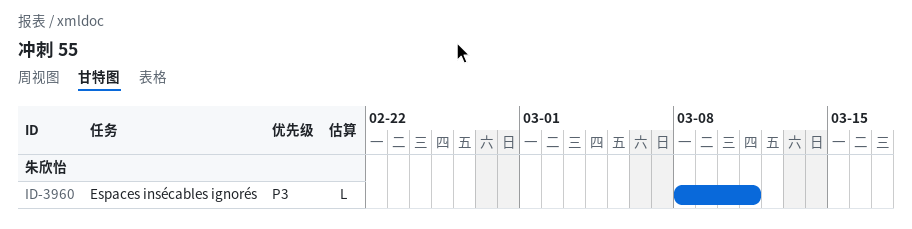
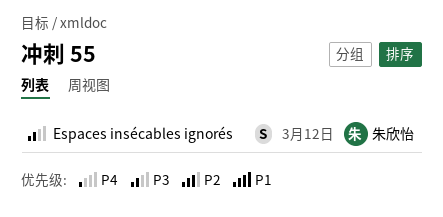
Espaces insécables ignorés, estimate: L -> S
Espaces insécables ignorés, due: Mar 11 -> Mar 12

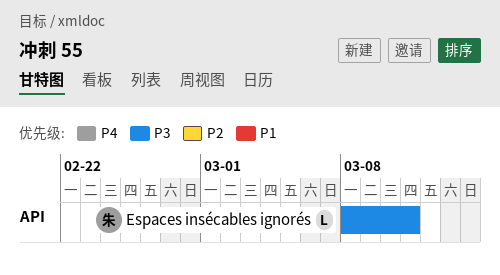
Espaces insécables ignorés, estimate: S -> L
Espaces insécables ignorés, due: Mar 12 -> Mar 11

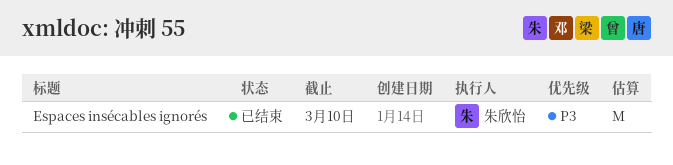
Espaces insécables ignorés, estimate: L -> M
Espaces insécables ignorés, due: Mar 11 -> Mar 10

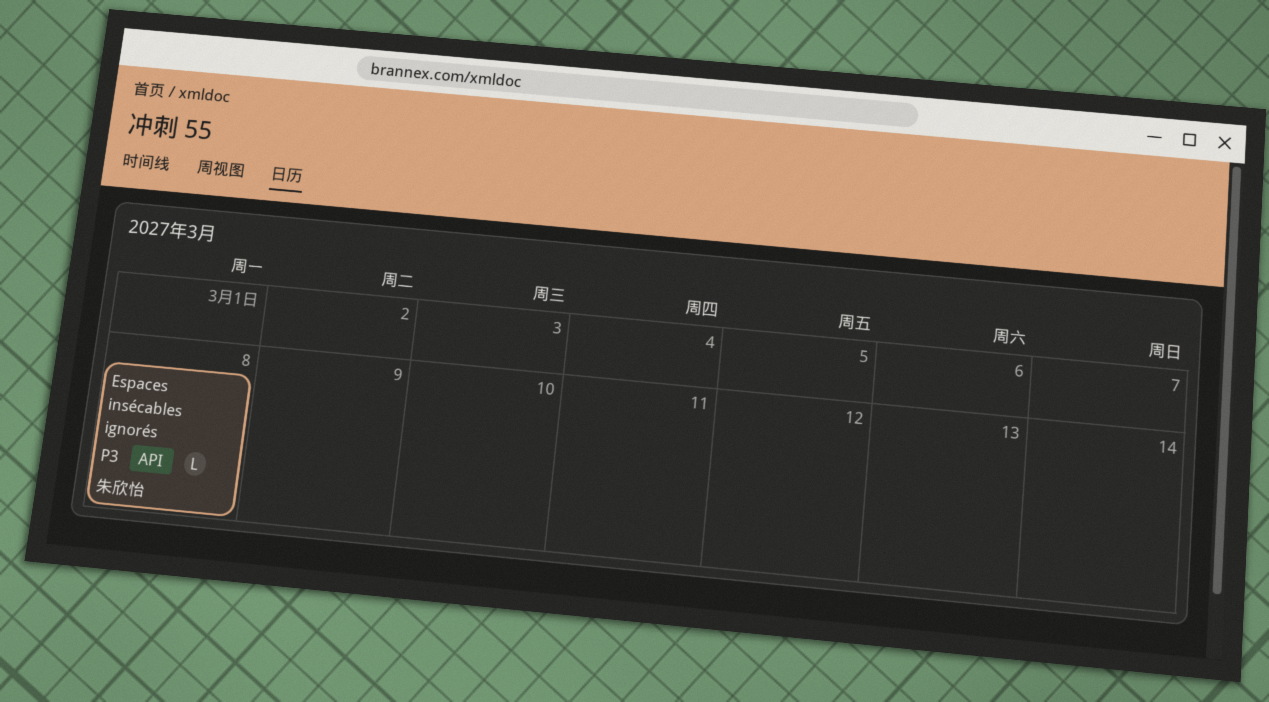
Espaces insécables ignorés, estimate: M -> L
Espaces insécables ignorés, due: Mar 10 -> Mar 8

